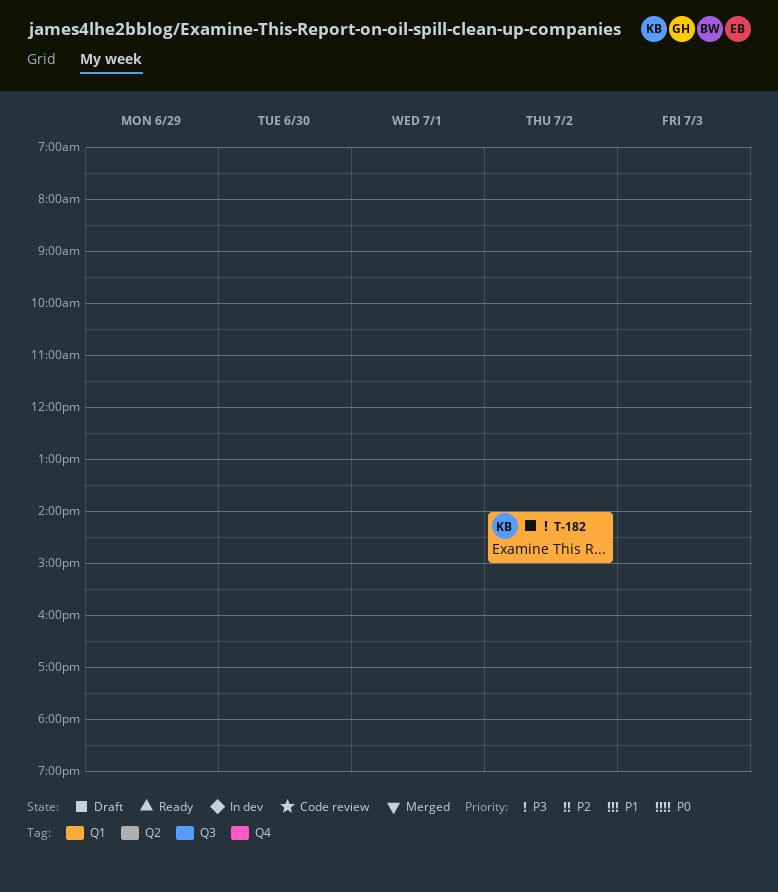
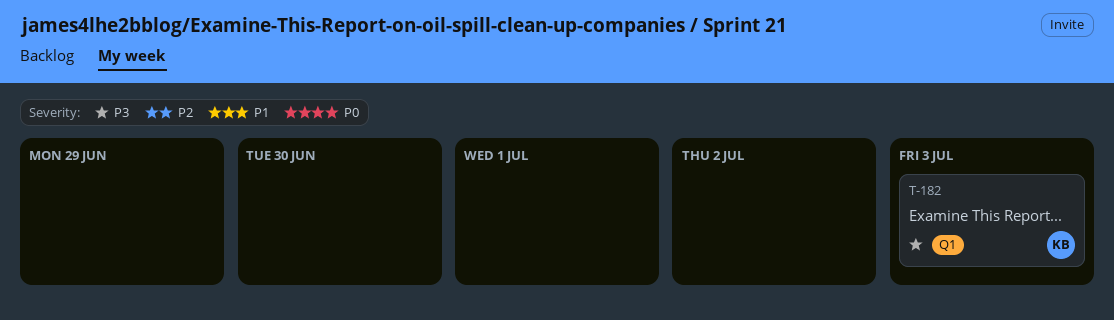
T-182, day: Jul 2 -> Jul 3

